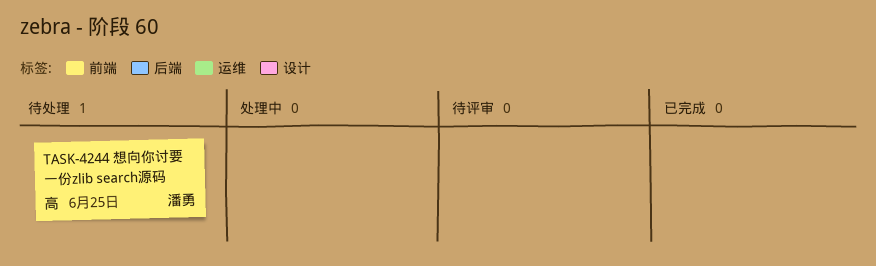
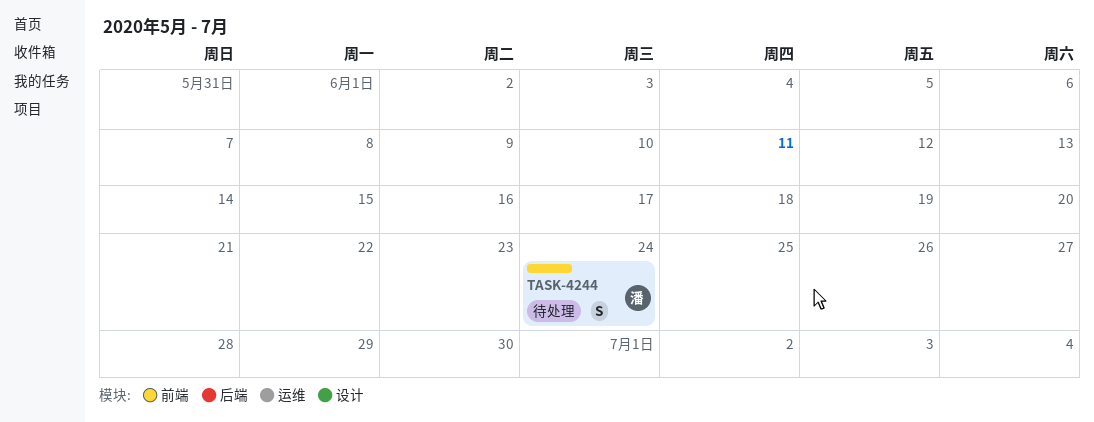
TASK-4244, due: Jun 25 -> Jun 24

